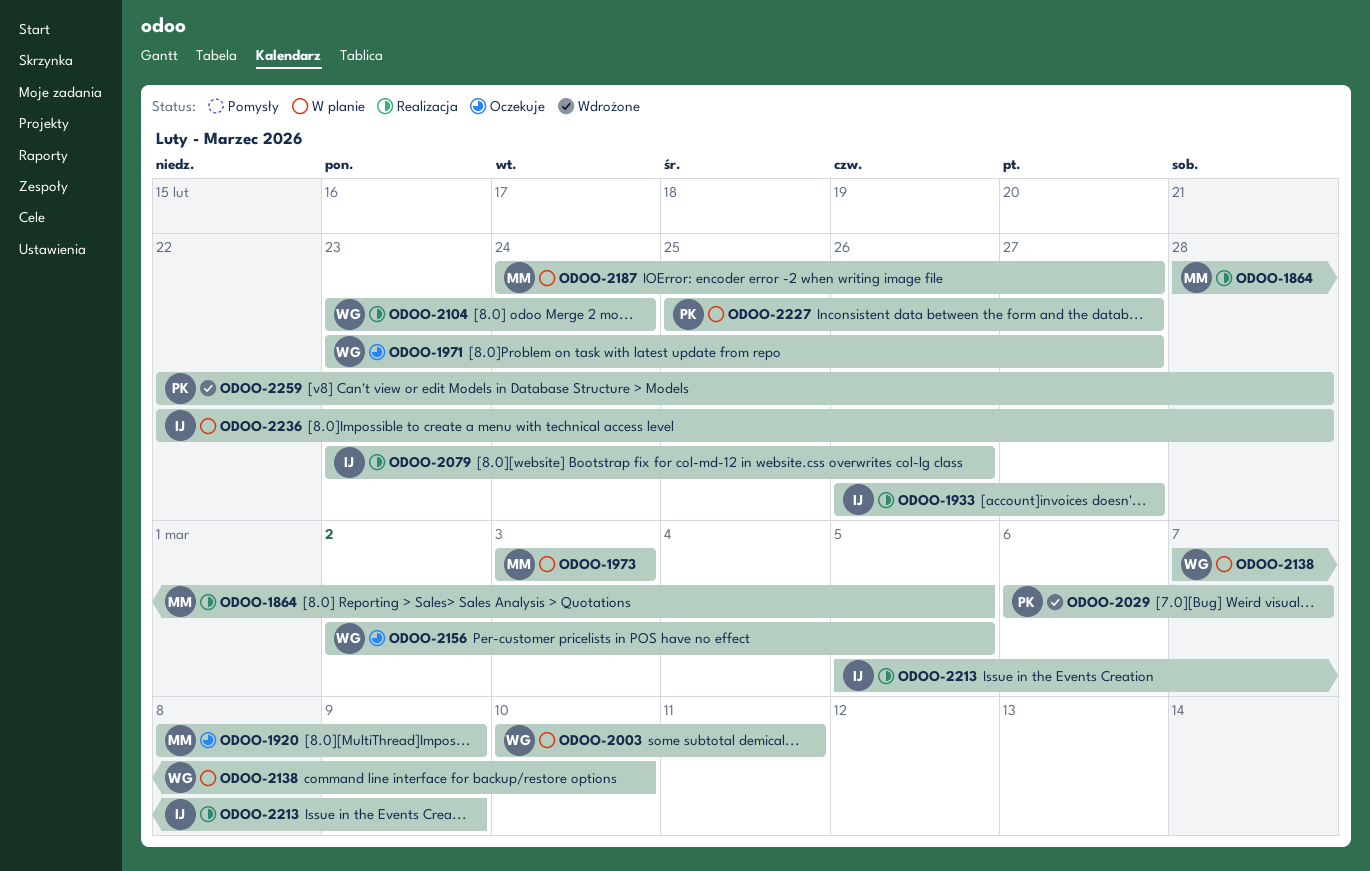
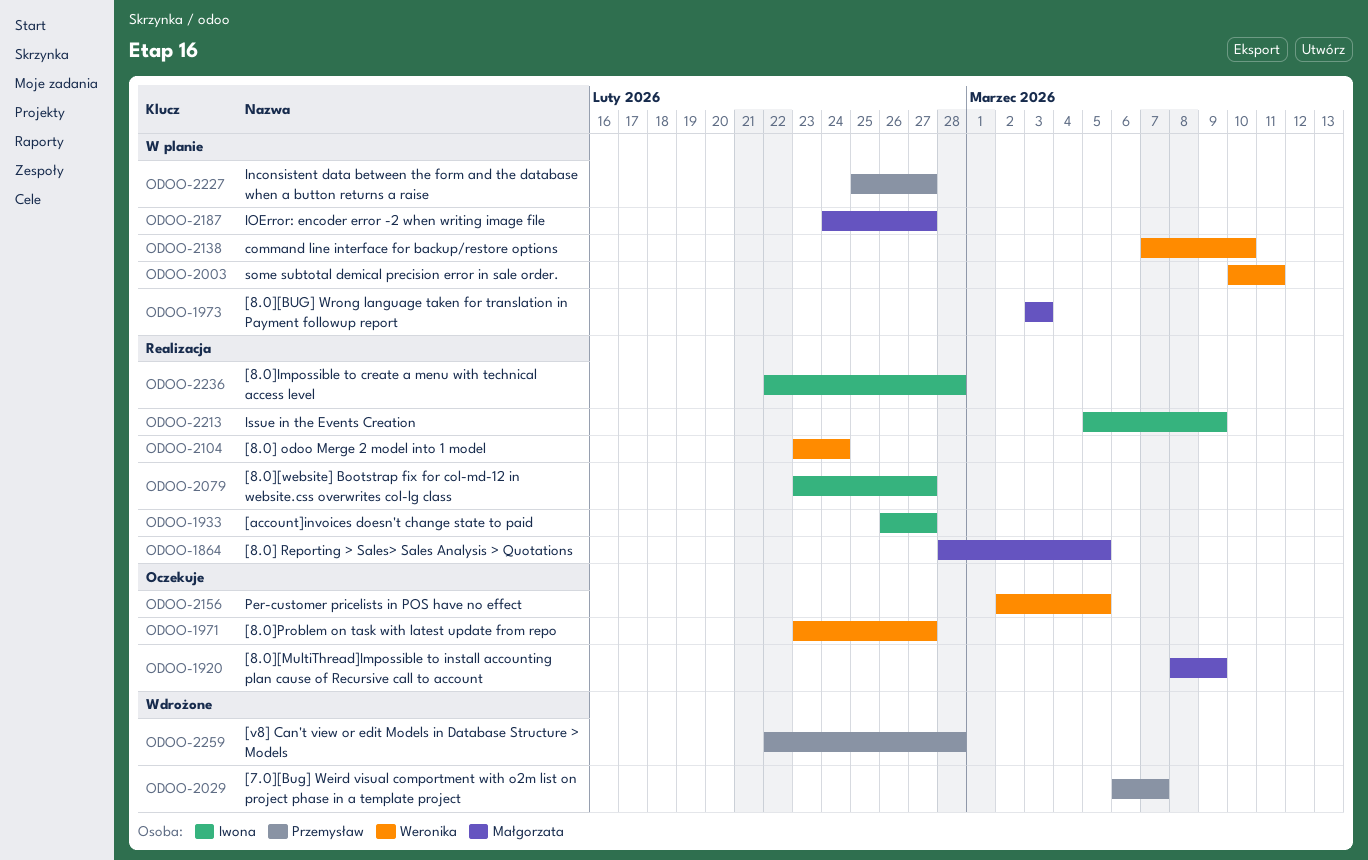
ODOO-2079, due: Feb 26 -> Feb 27
ODOO-2236, status: W planie -> Realizacja

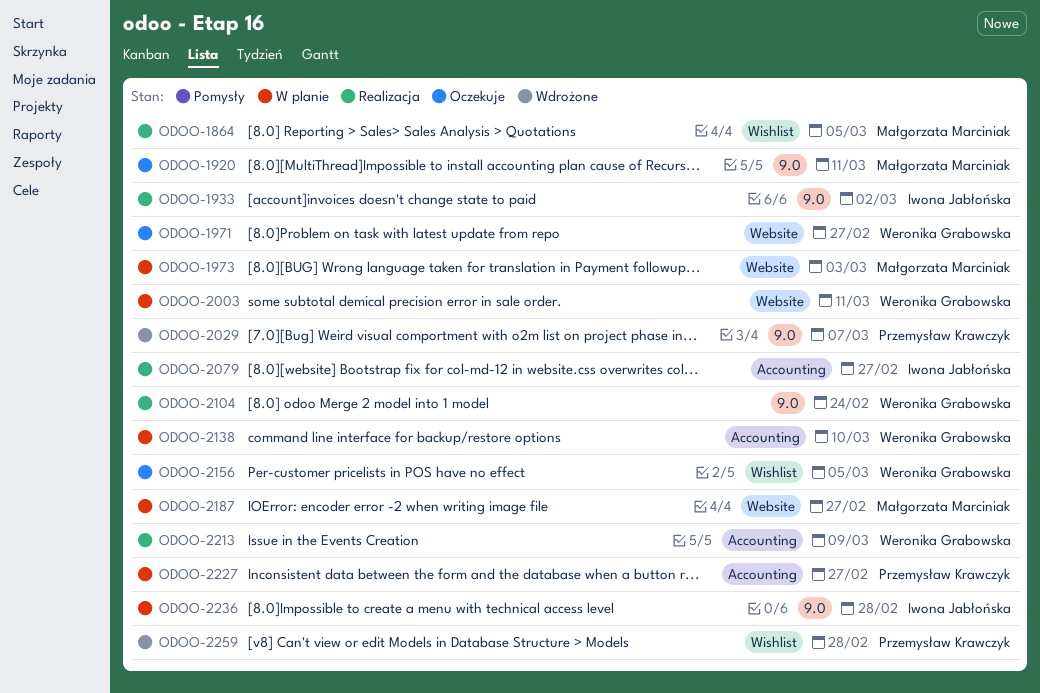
ODOO-1920, due: Mar 9 -> Mar 11
ODOO-1933, due: Feb 27 -> Mar 2
ODOO-2213, owner: Iwona Jabłońska -> Weronika Grabowska
ODOO-2236, status: Realizacja -> W planie

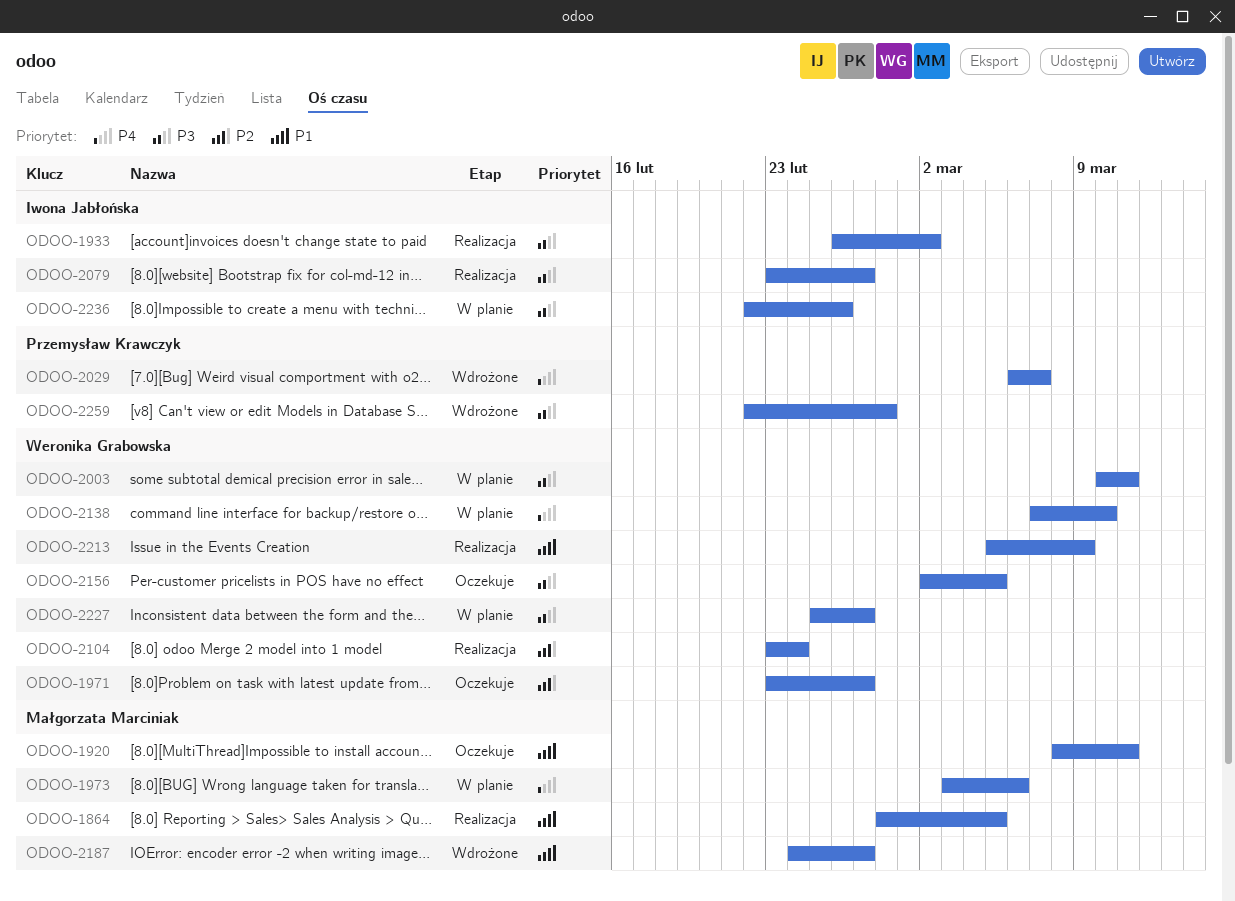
ODOO-1973, due: Mar 3 -> Mar 6
ODOO-2187, status: W planie -> Wdrożone
ODOO-2227, owner: Przemysław Krawczyk -> Weronika Grabowska
ODOO-2236, due: Feb 28 -> Feb 26

